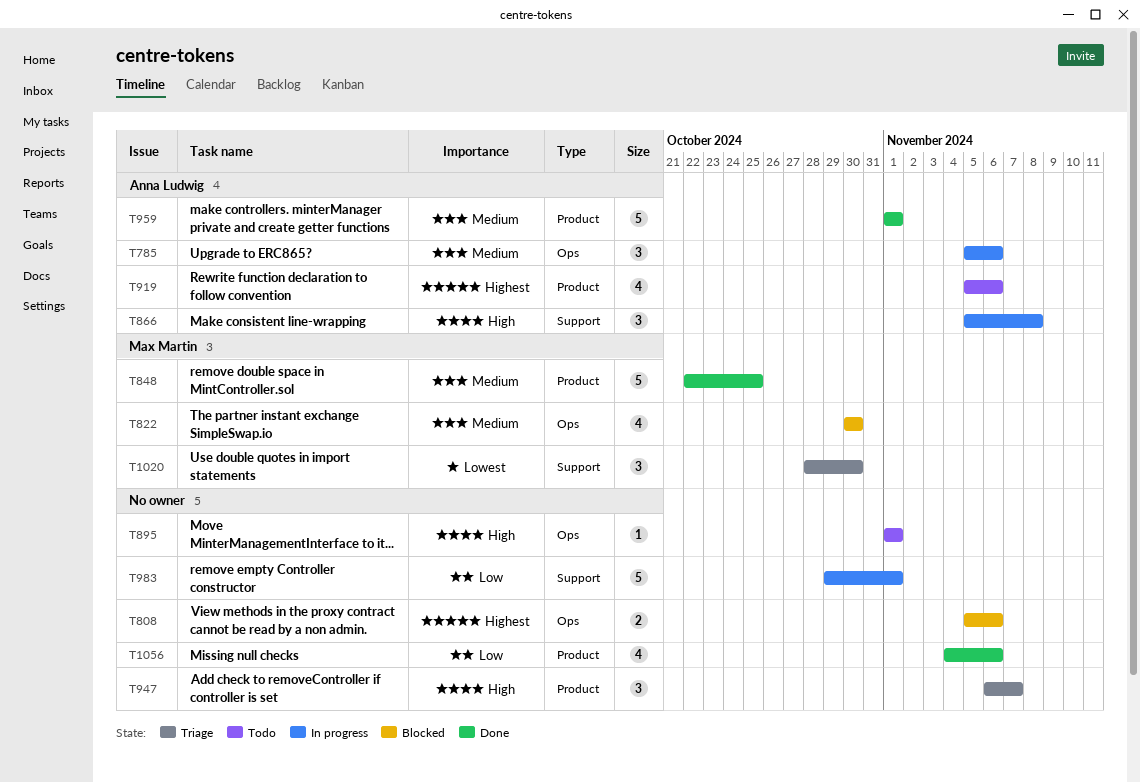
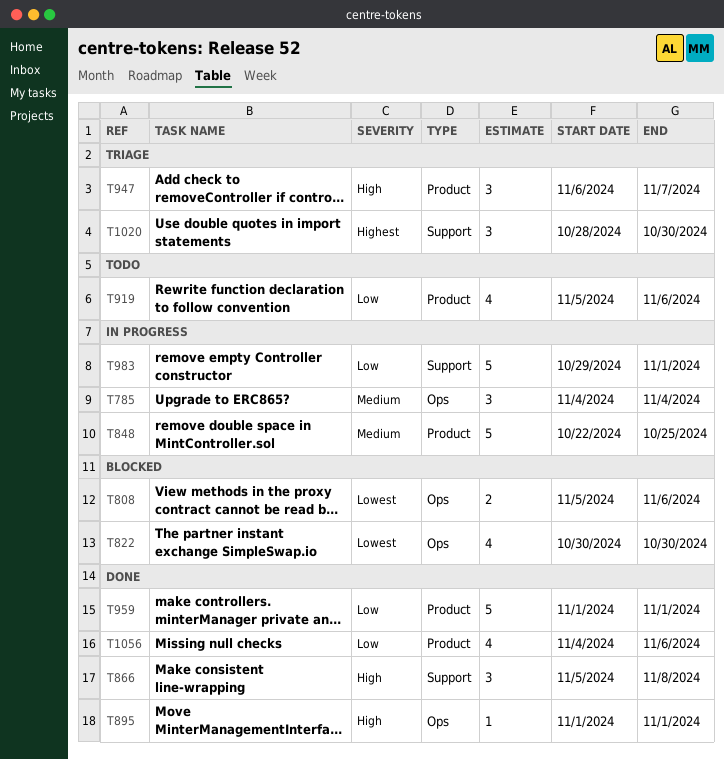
T785, start: Nov 5 -> Nov 4
T785, due: Nov 6 -> Nov 4
T808, priority: Highest -> Lowest
T822, priority: Medium -> Lowest
T848, status: Done -> In progress
T866, status: In progress -> Done
T895, status: Todo -> Done
T919, priority: Highest -> Low
T959, priority: Medium -> Low
T1020, priority: Lowest -> Highest

